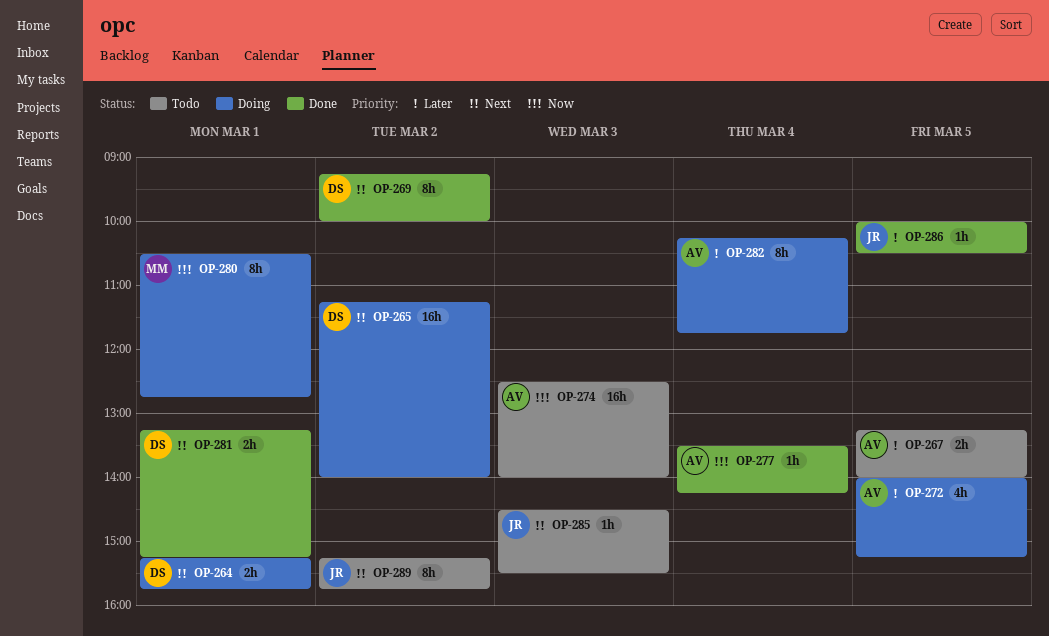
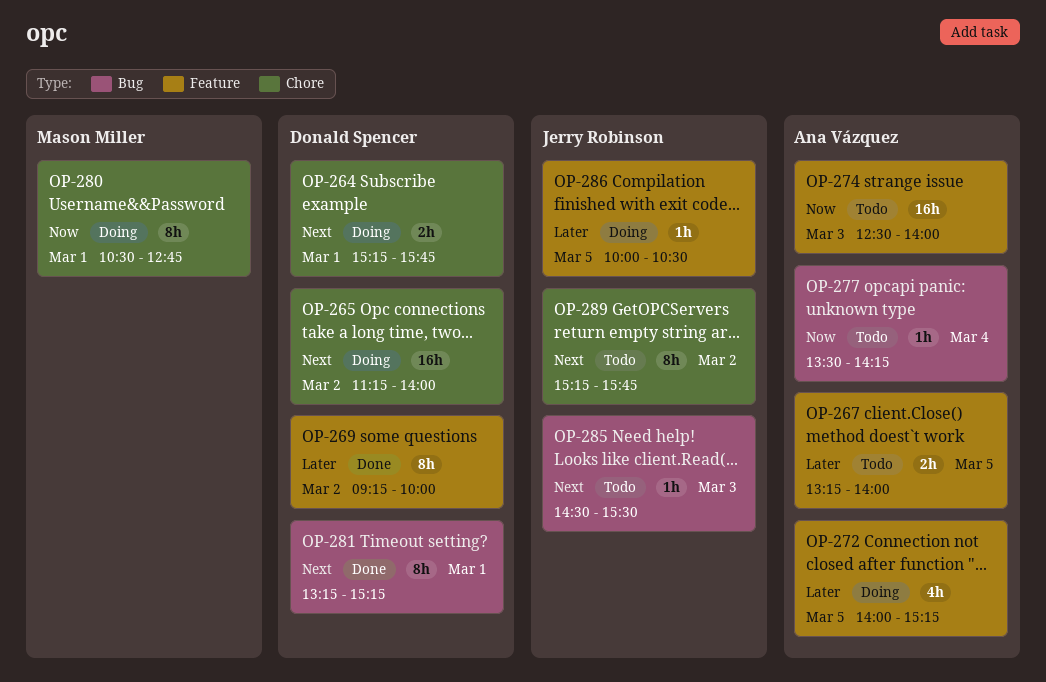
OP-269, priority: Next -> Later
OP-277, status: Done -> Todo
OP-281, estimate: 2h -> 8h
OP-282: present -> none
OP-286, status: Done -> Doing

